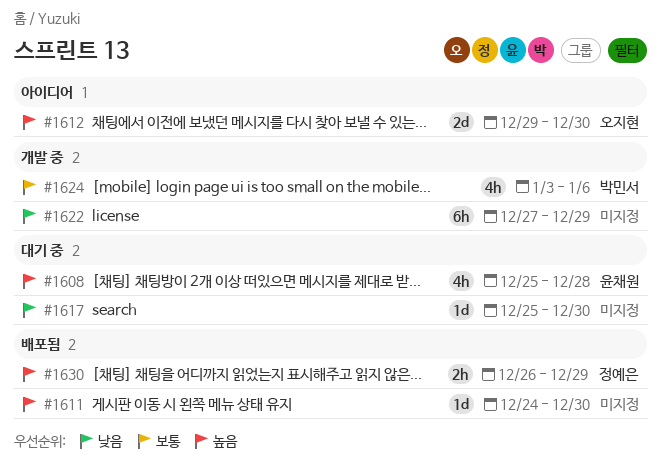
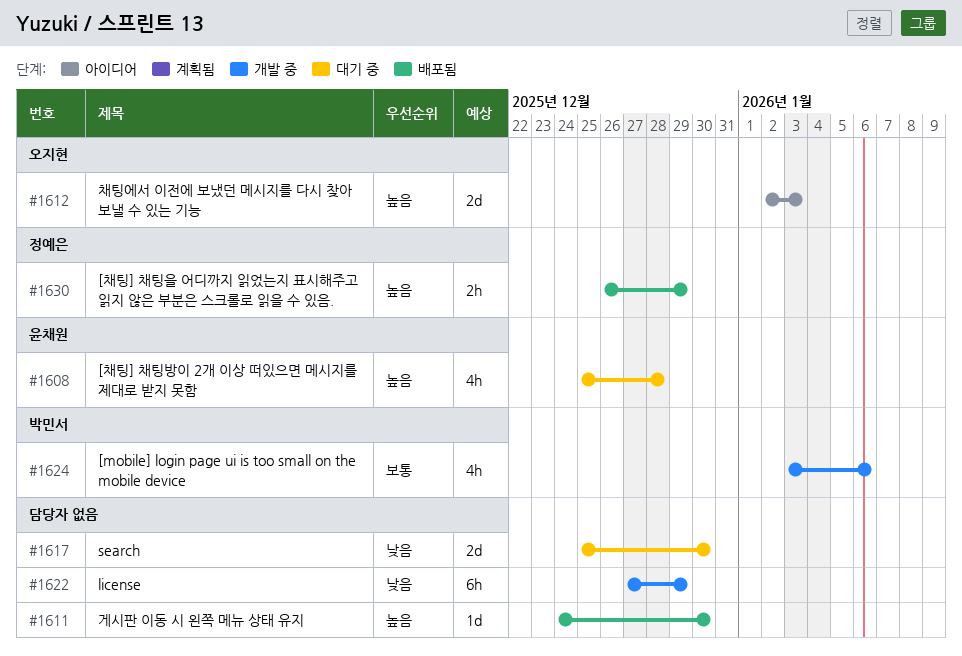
#1612, start: Dec 29 -> Jan 2
#1612, due: Dec 30 -> Jan 3
#1617, estimate: 1d -> 2d

